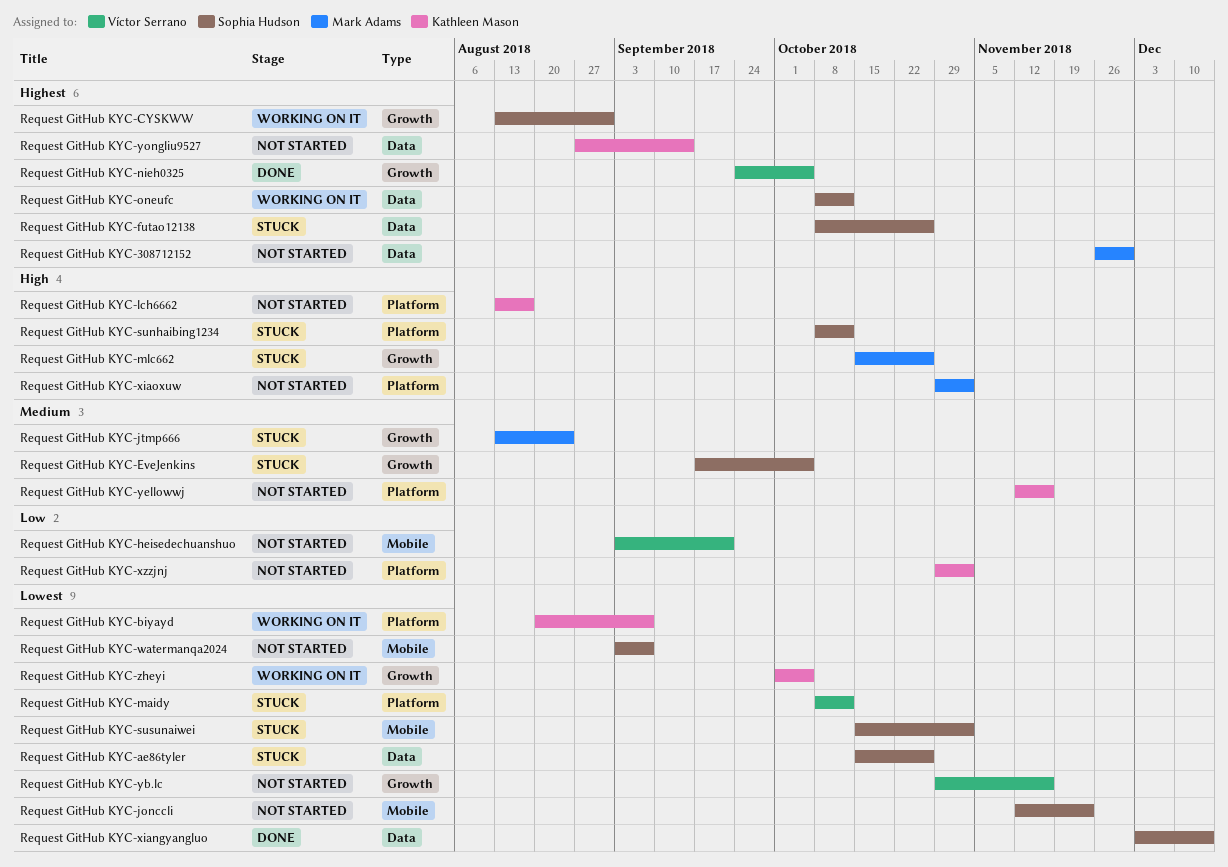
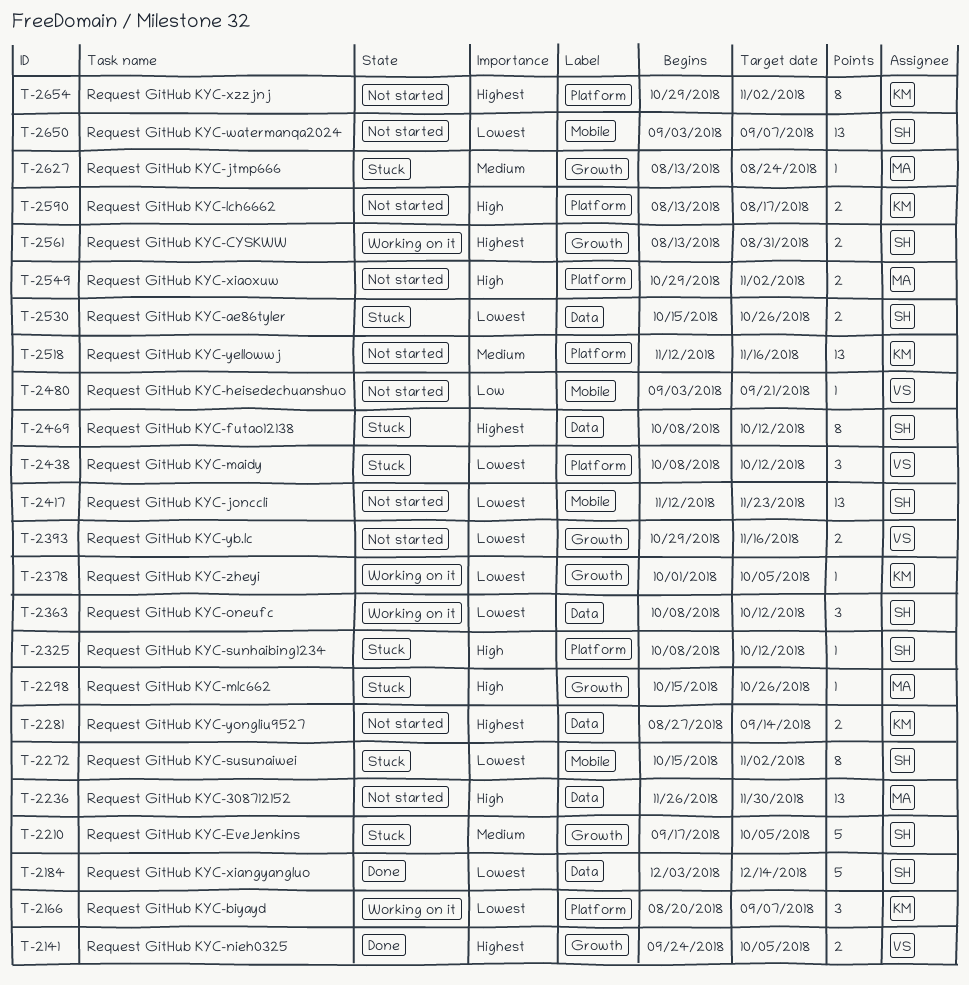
Request GitHub KYC-308712152, priority: Highest -> High
Request GitHub KYC-futao12138, due: Oct 26 -> Oct 12
Request GitHub KYC-oneufc, priority: Highest -> Lowest
Request GitHub KYC-xzzjnj, priority: Low -> Highest

